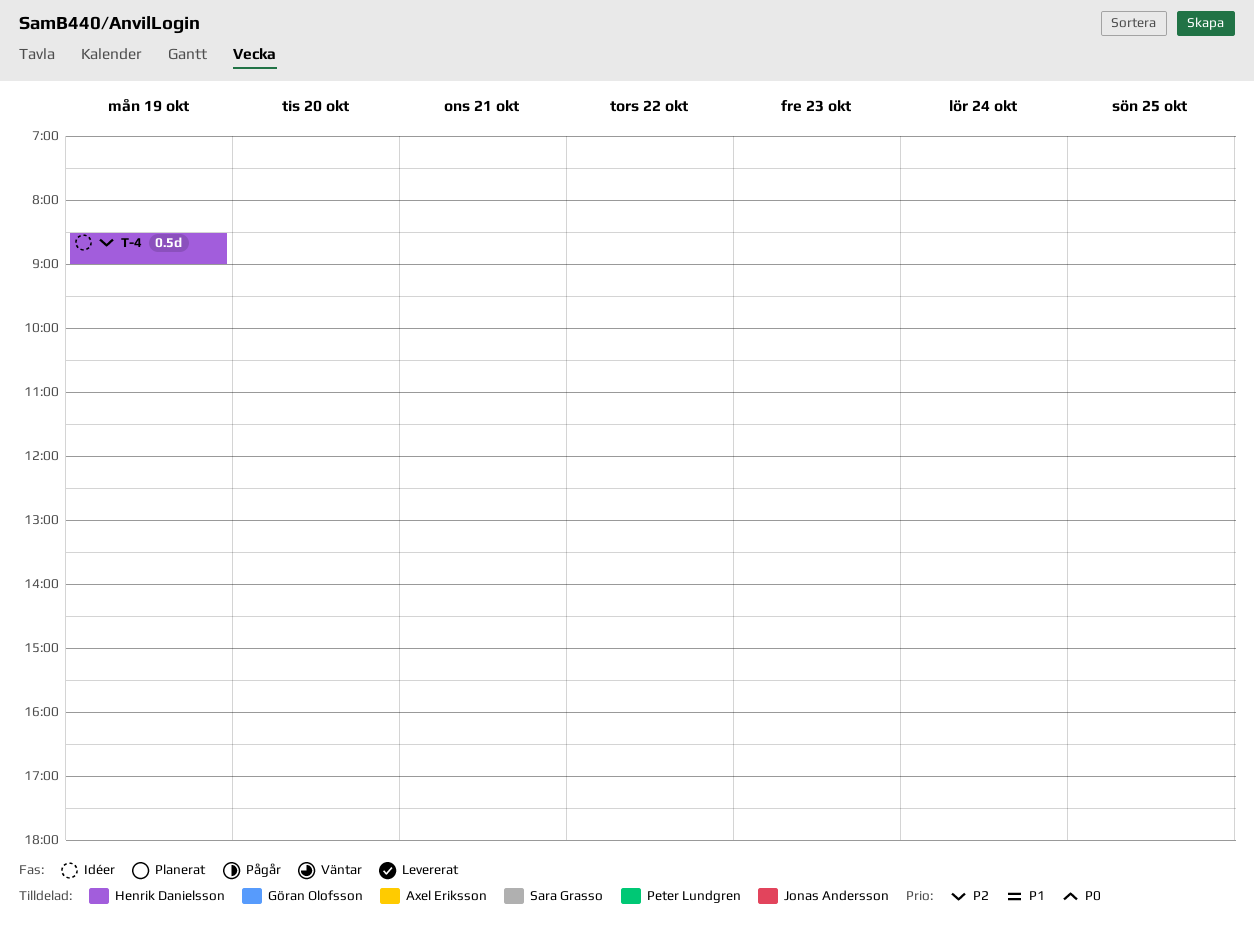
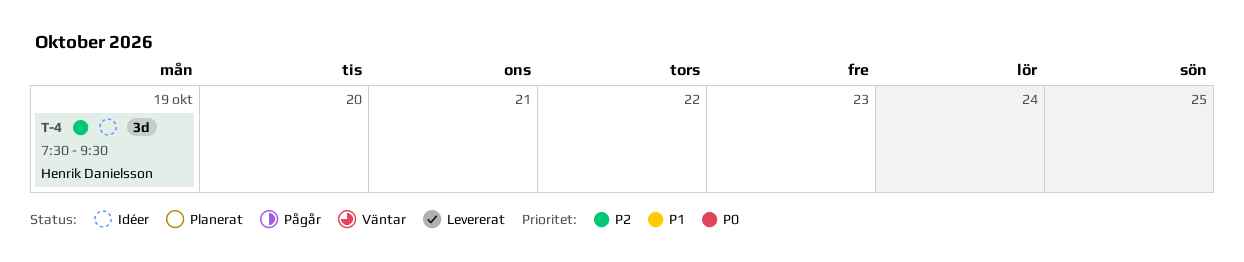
T-4, estimate: 0.5d -> 3d
T-4, begins: 08:30 -> 07:30
T-4, ends: 09:00 -> 09:30

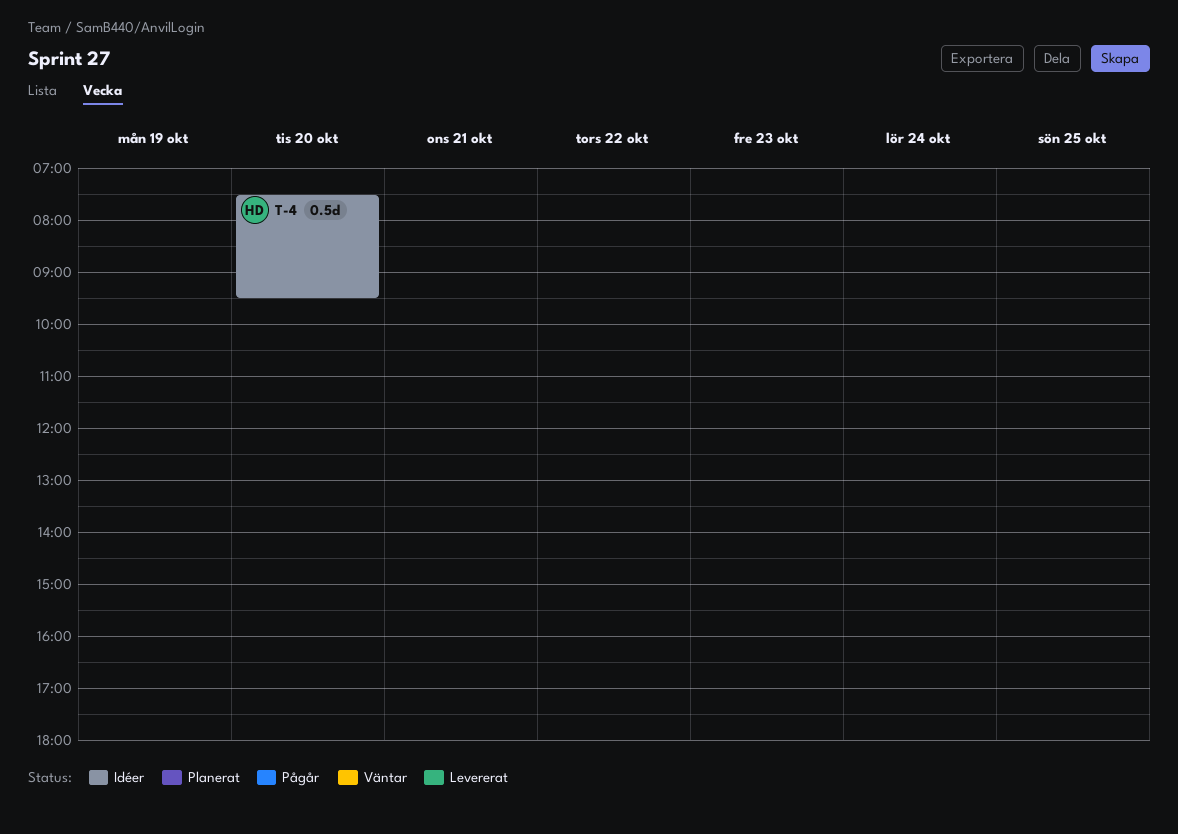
T-4, estimate: 3d -> 0.5d
T-4, day: Oct 19 -> Oct 20

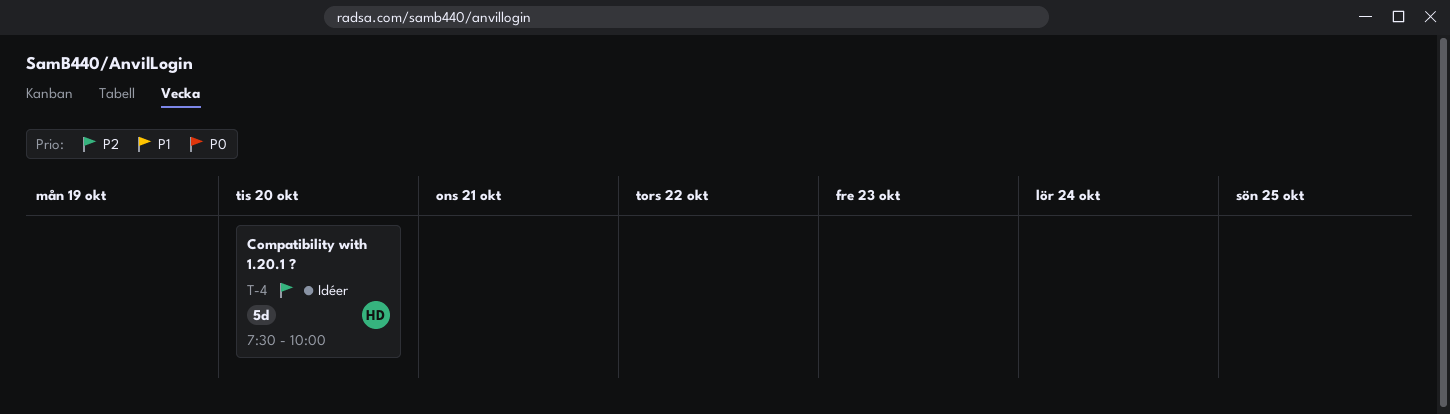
T-4, estimate: 0.5d -> 5d
T-4, ends: 09:30 -> 10:00

